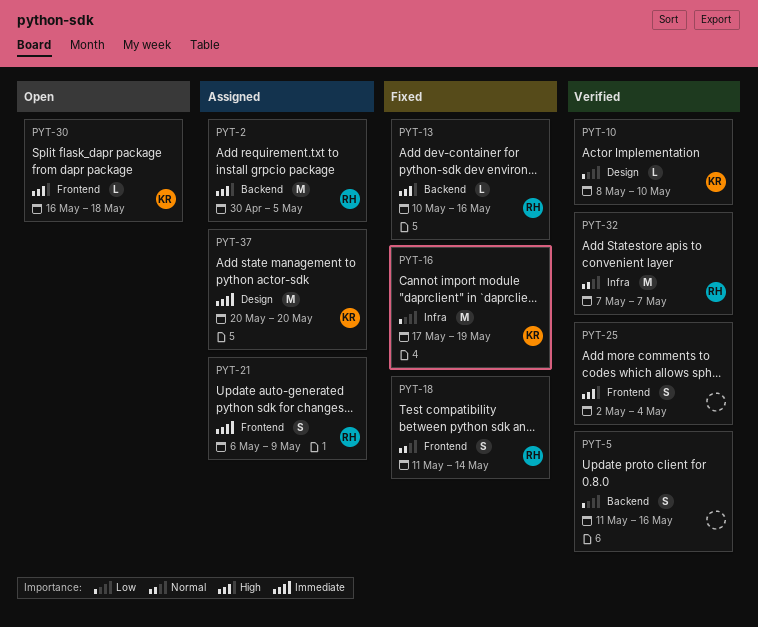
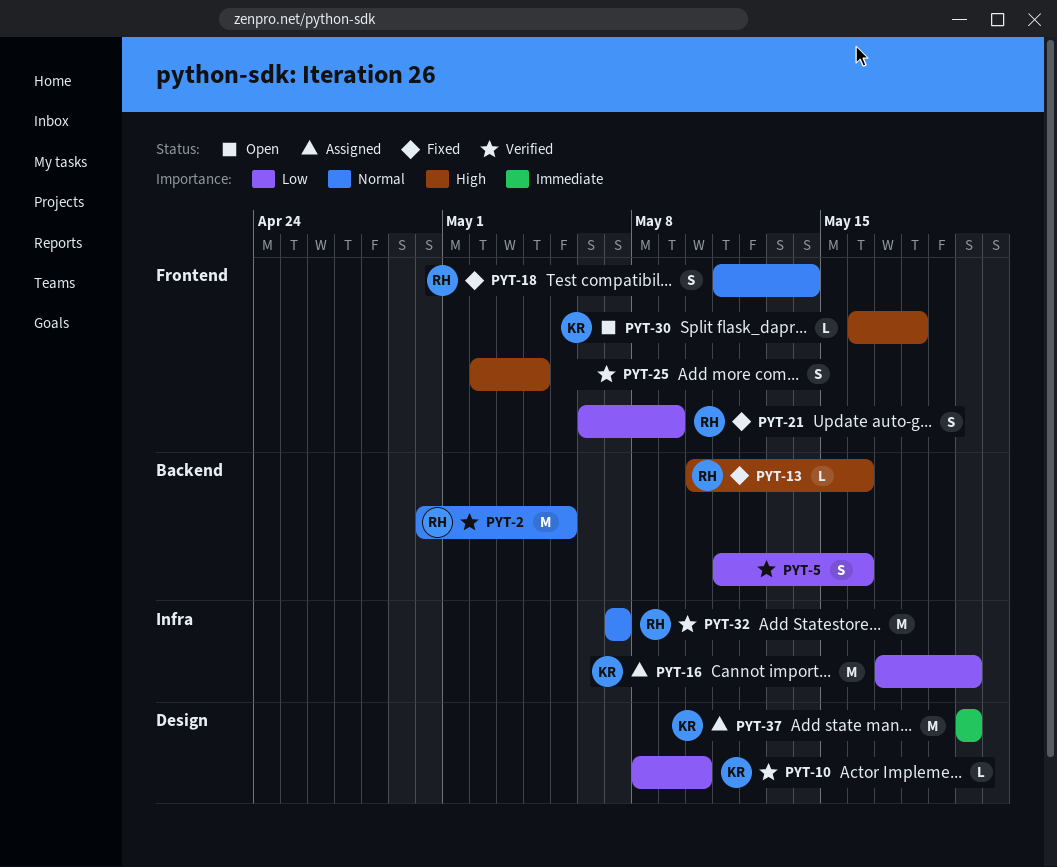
PYT-2, status: Assigned -> Verified
PYT-2, priority: High -> Normal
PYT-16, status: Fixed -> Assigned
PYT-16, due: May 19 -> May 20
PYT-21, status: Assigned -> Fixed
PYT-21, priority: Immediate -> Low

